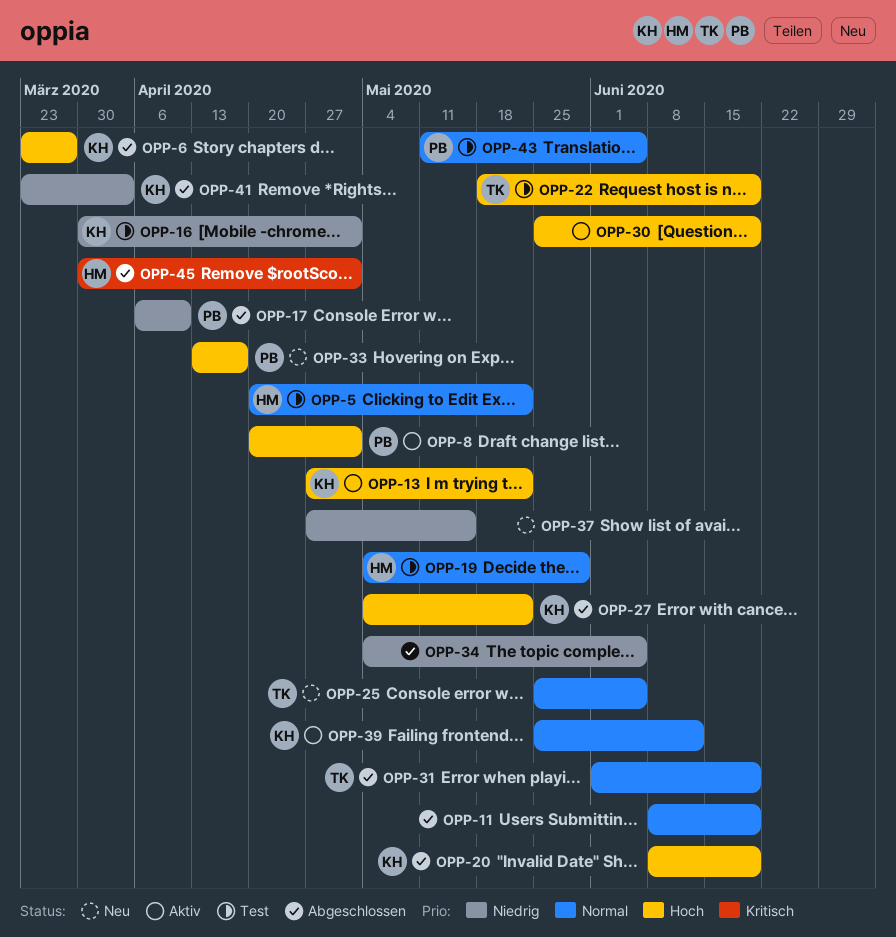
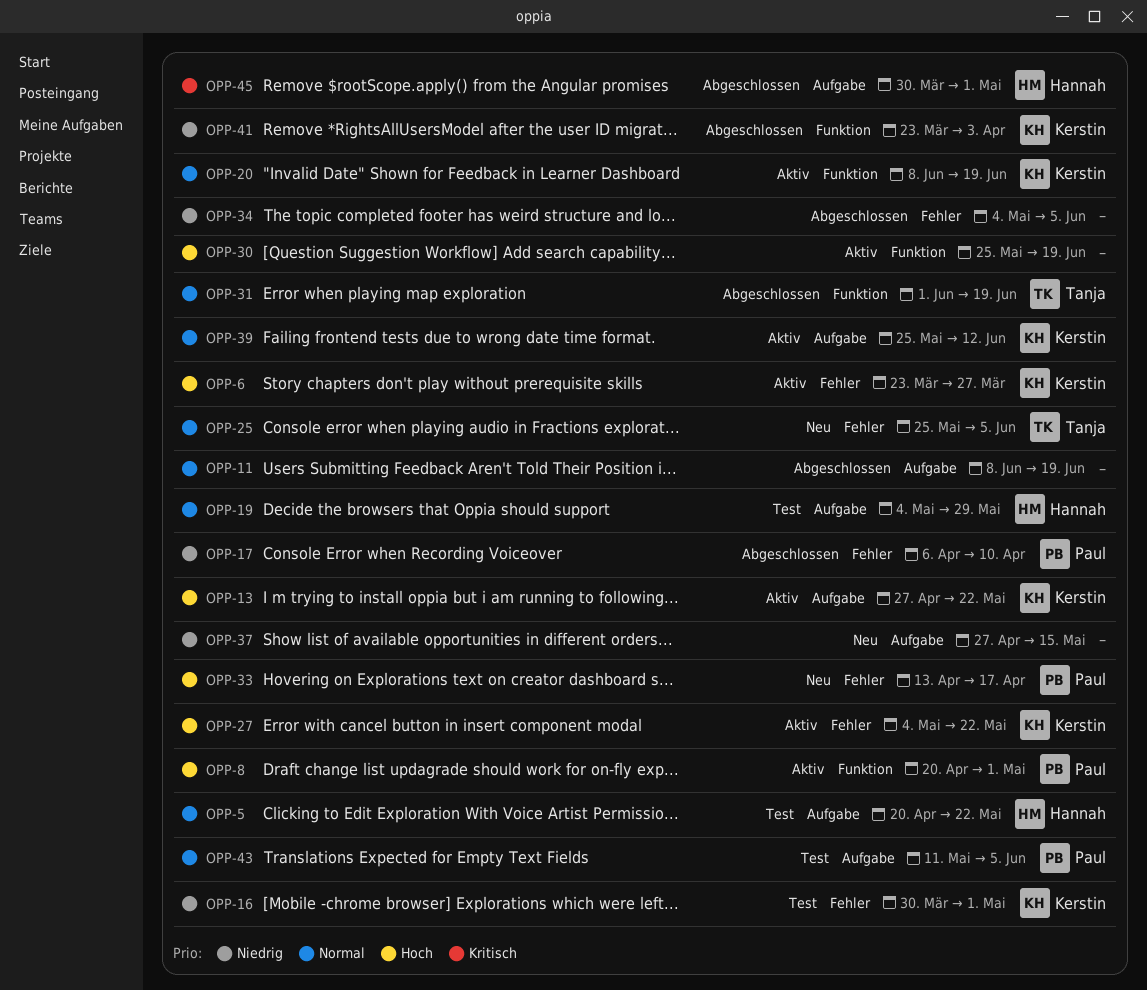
OPP-6, status: Abgeschlossen -> Aktiv
OPP-20, status: Abgeschlossen -> Aktiv
OPP-20, priority: Hoch -> Normal
OPP-22: present -> none
OPP-27, status: Abgeschlossen -> Aktiv

